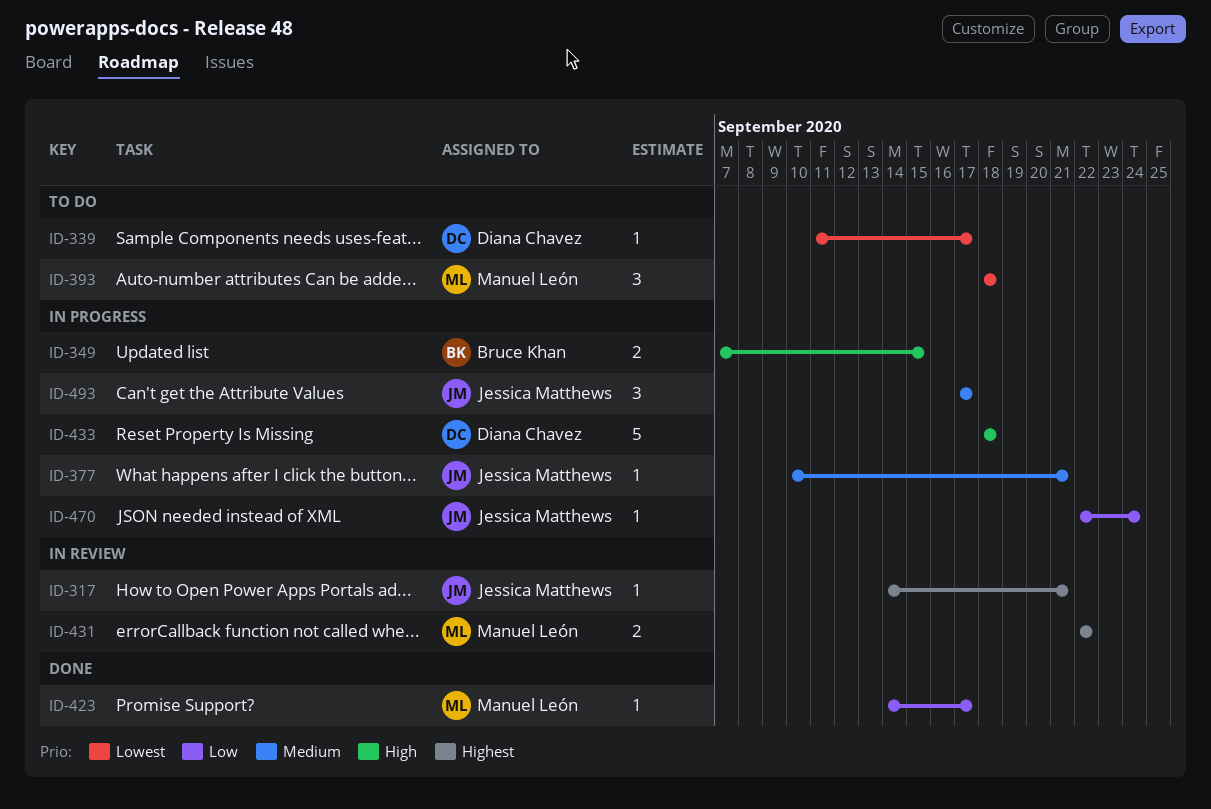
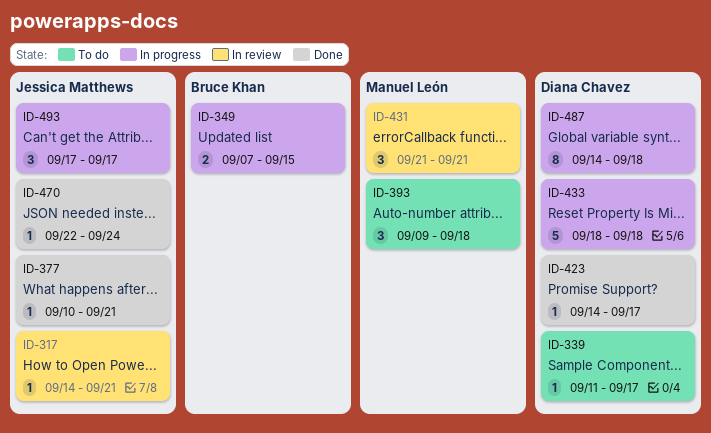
ID-377, status: In progress -> Done
ID-393, start: Sep 18 -> Sep 9
ID-423, owner: Manuel León -> Diana Chavez
ID-431, estimate: 2 -> 3
ID-431, start: Sep 22 -> Sep 21
ID-431, due: Sep 22 -> Sep 21
ID-470, status: In progress -> Done
ID-487: none -> present

